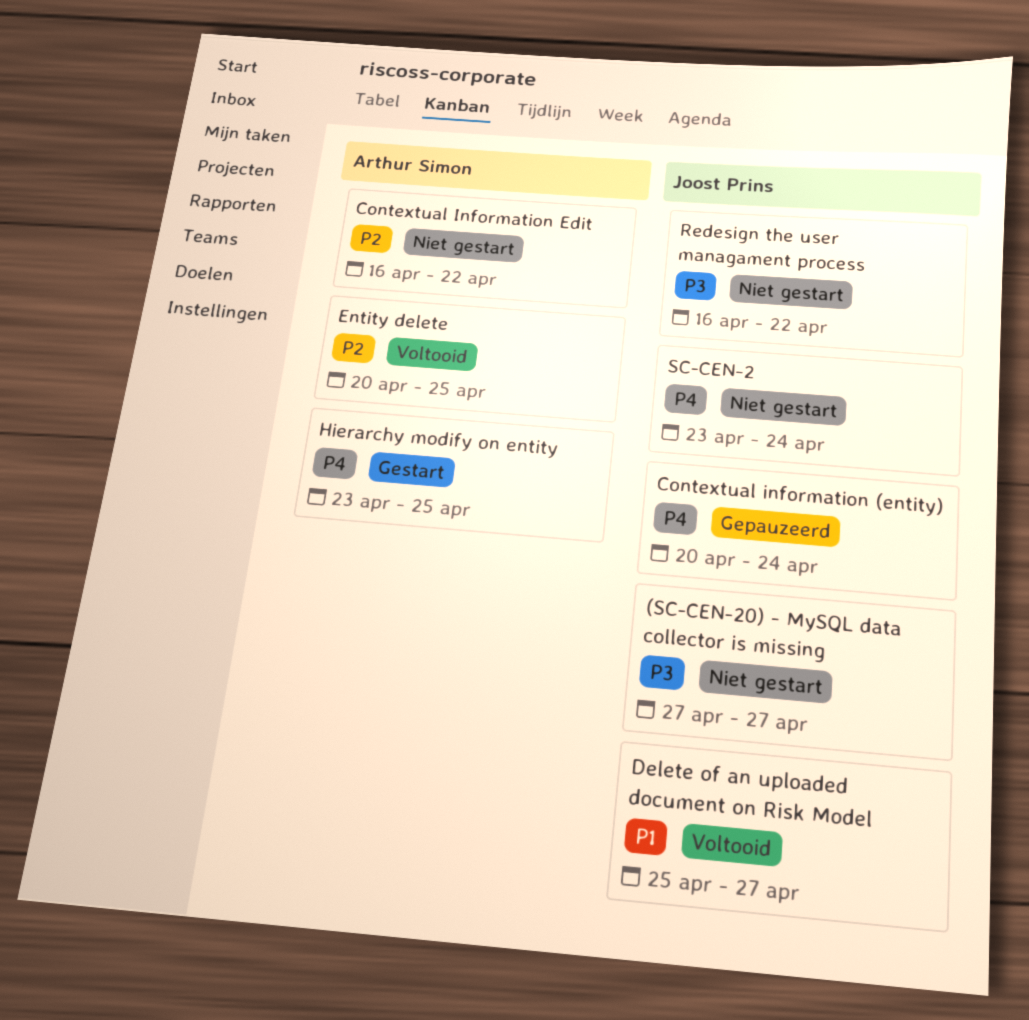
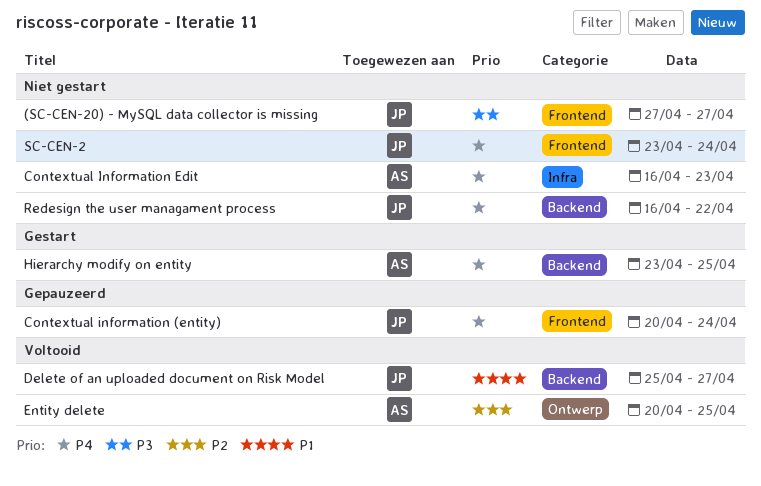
Contextual Information Edit, priority: P2 -> P4
Contextual Information Edit, due: Apr 22 -> Apr 23
Redesign the user managament process, priority: P3 -> P4

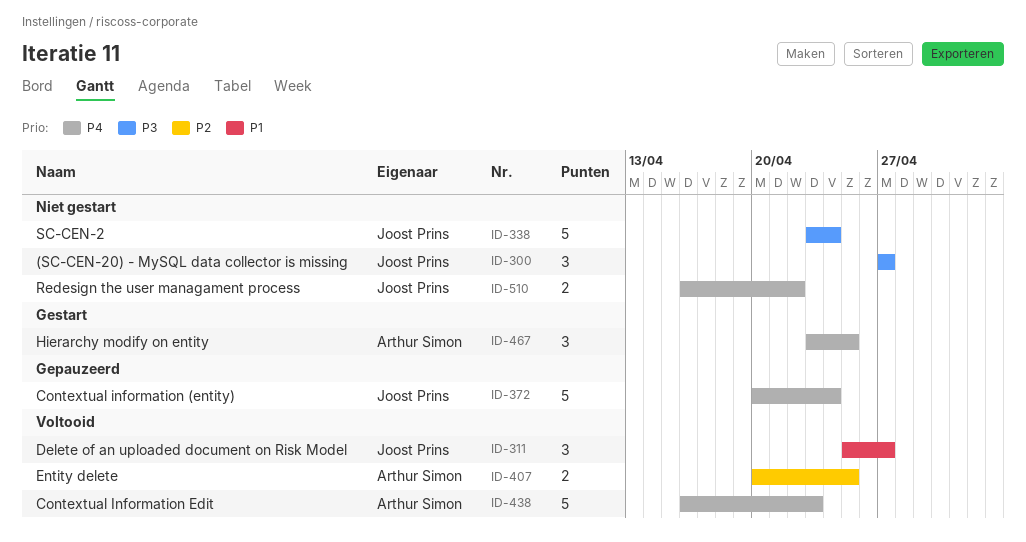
Contextual Information Edit, status: Niet gestart -> Voltooid
SC-CEN-2, priority: P4 -> P3

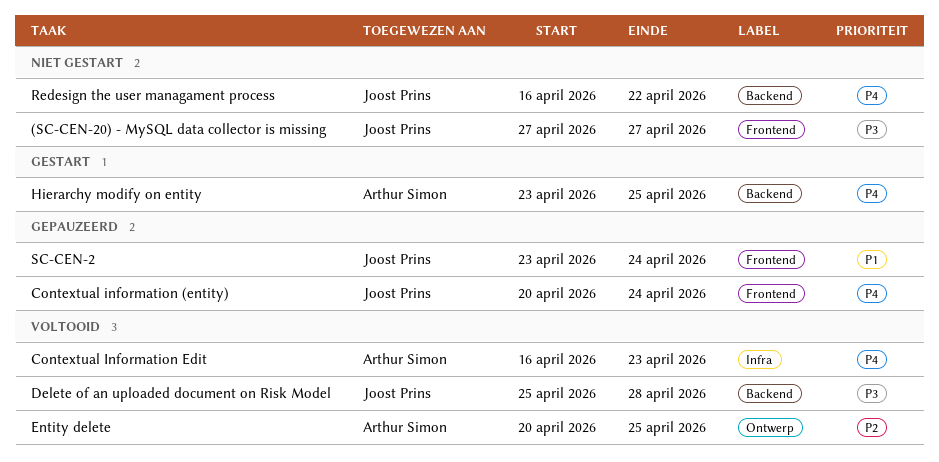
Delete of an uploaded document on Risk Model, priority: P1 -> P3
Delete of an uploaded document on Risk Model, due: Apr 27 -> Apr 28
SC-CEN-2, status: Niet gestart -> Gepauzeerd
SC-CEN-2, priority: P3 -> P1

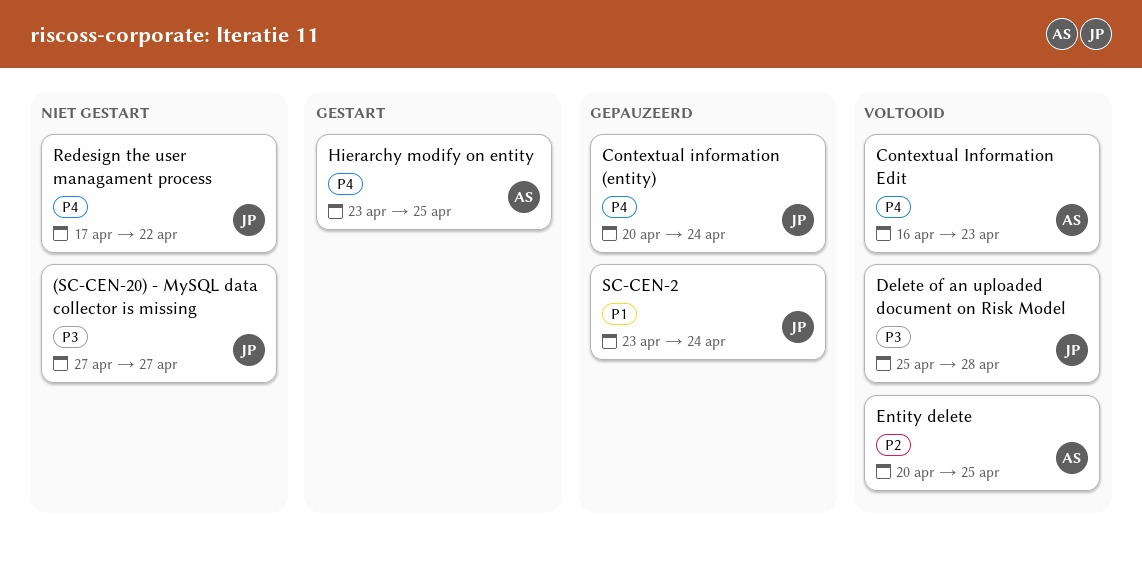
Redesign the user managament process, start: Apr 16 -> Apr 17

